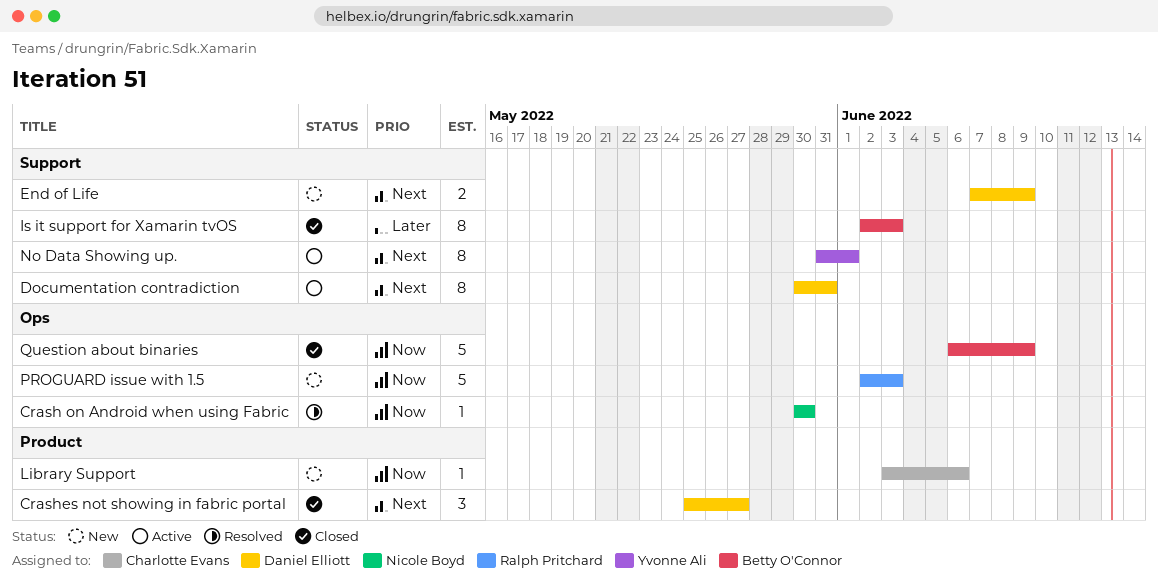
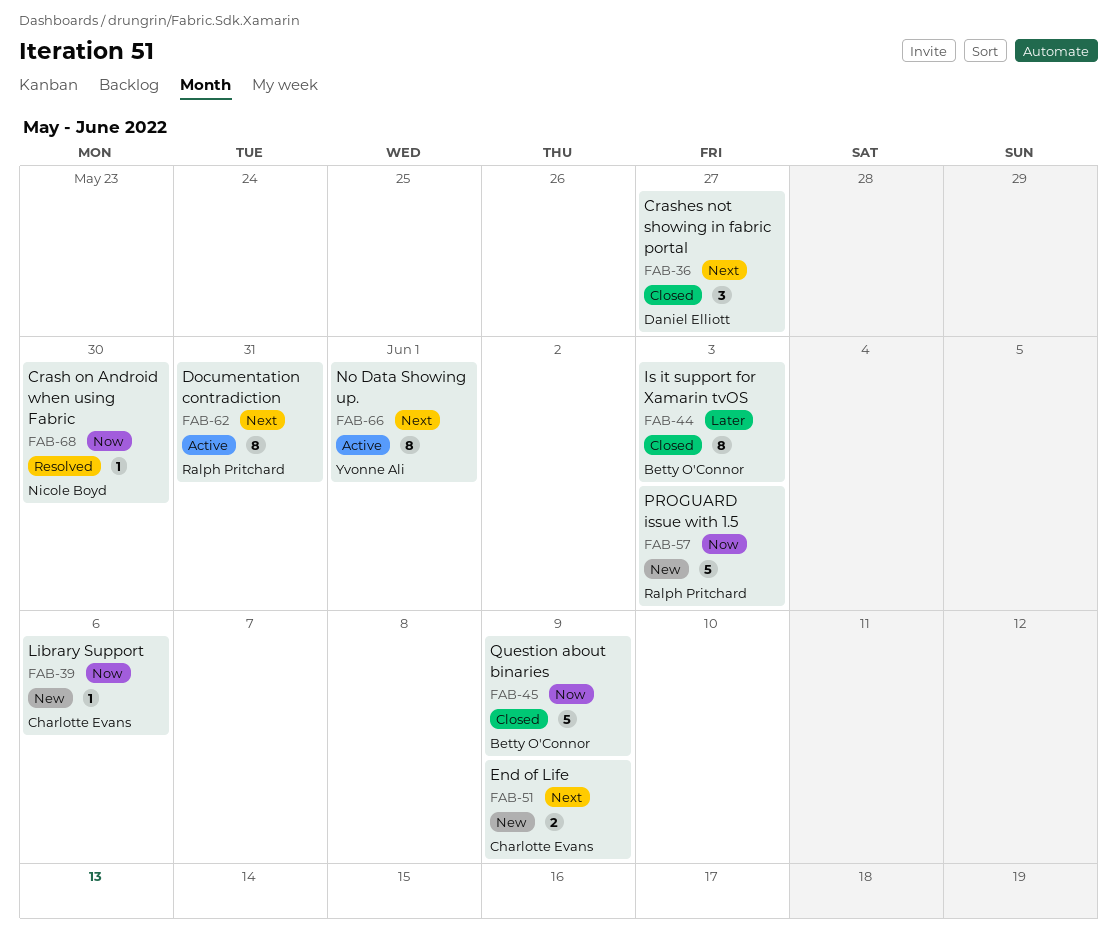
Documentation contradiction, owner: Daniel Elliott -> Ralph Pritchard
End of Life, owner: Daniel Elliott -> Charlotte Evans

